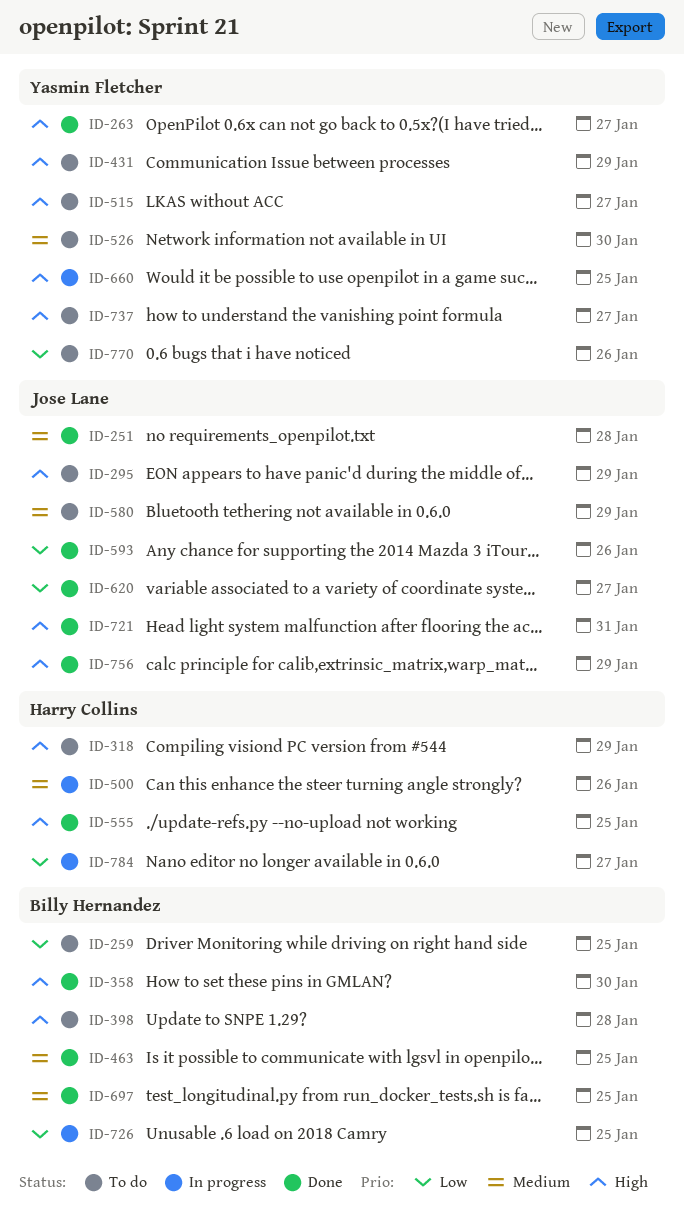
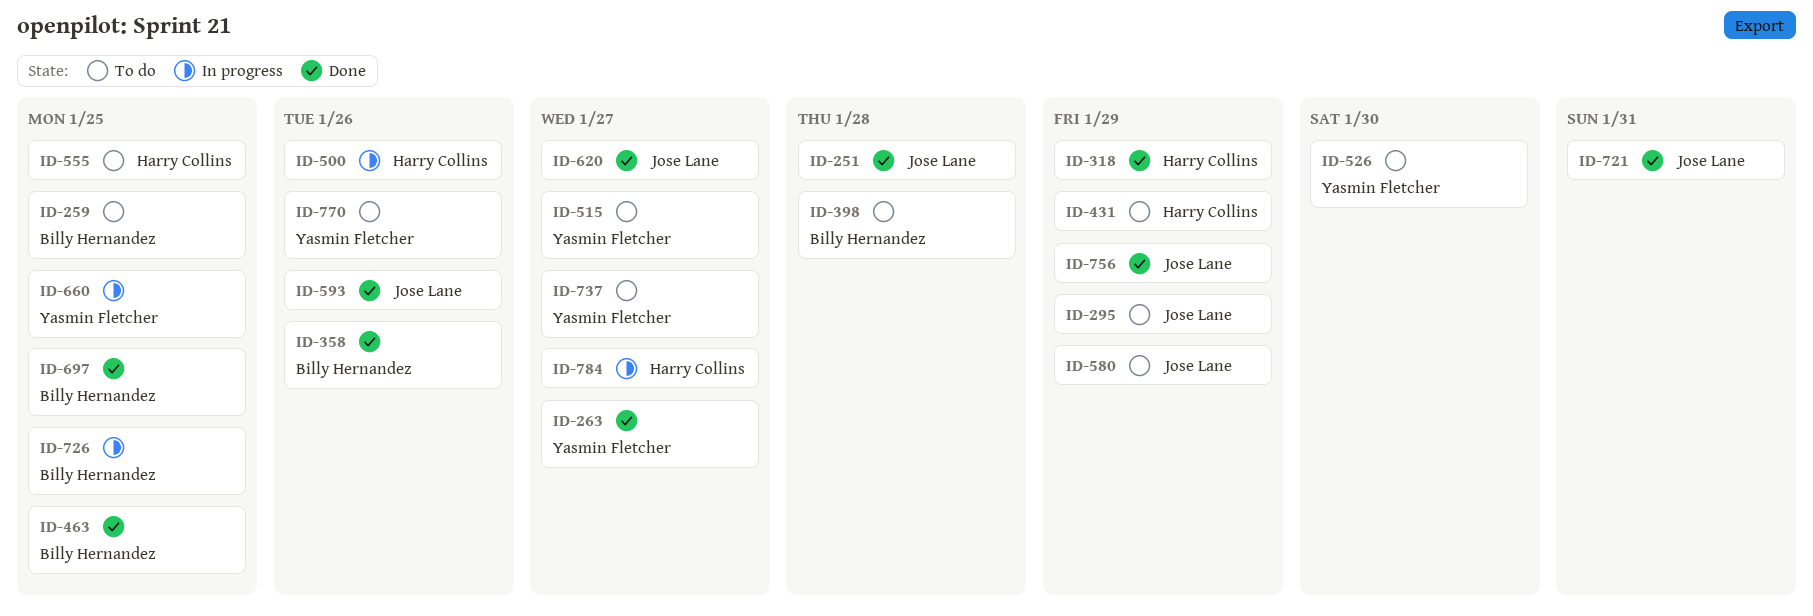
ID-318, status: To do -> Done
ID-358, due: Jan 30 -> Jan 26
ID-431, owner: Yasmin Fletcher -> Harry Collins
ID-555, status: Done -> To do

